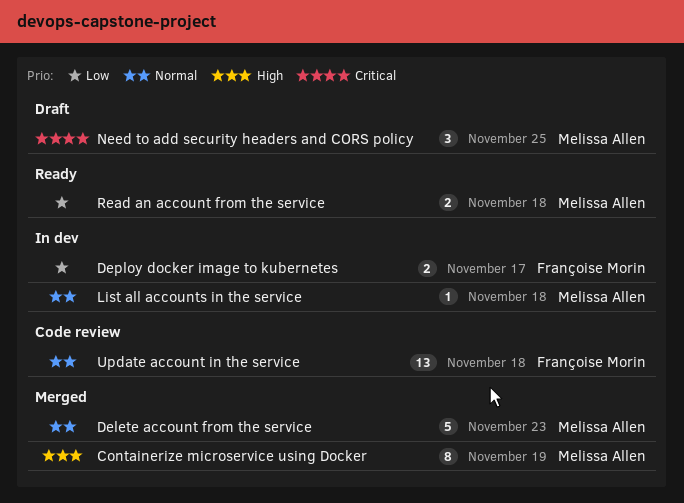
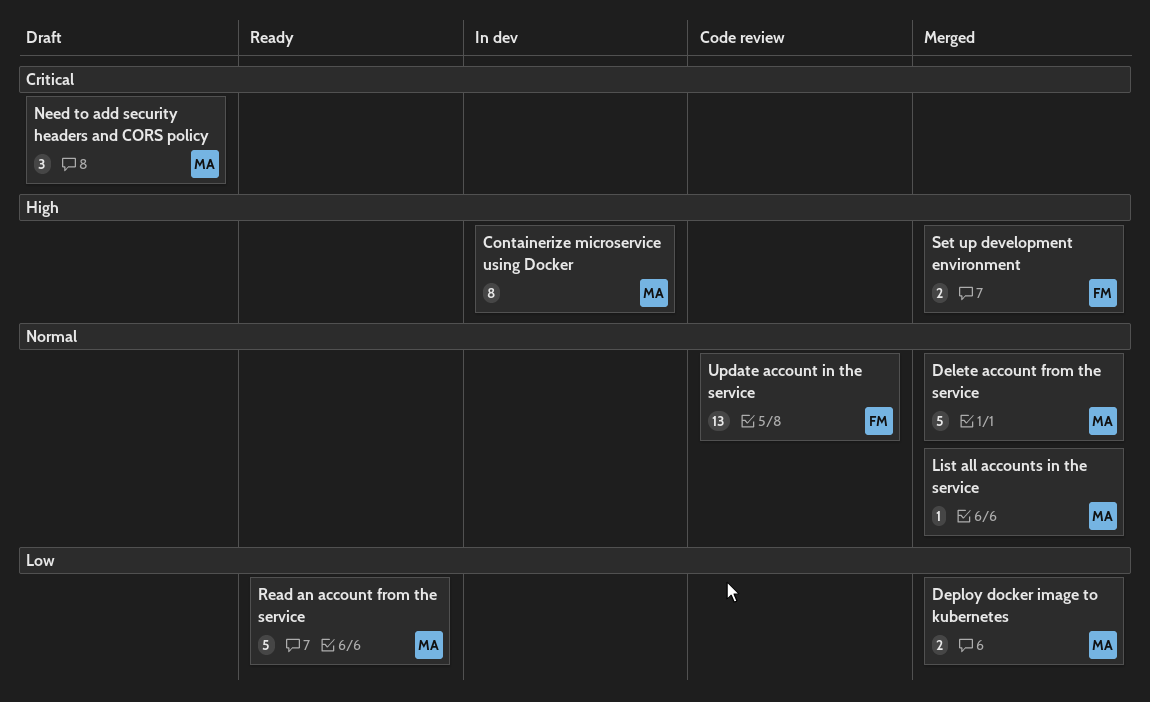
Containerize microservice using Docker, status: Merged -> In dev
Deploy docker image to kubernetes, status: In dev -> Merged
Deploy docker image to kubernetes, owner: Françoise Morin -> Melissa Allen
List all accounts in the service, status: In dev -> Merged
Read an account from the service, estimate: 2 -> 5
Set up development environment: none -> present

